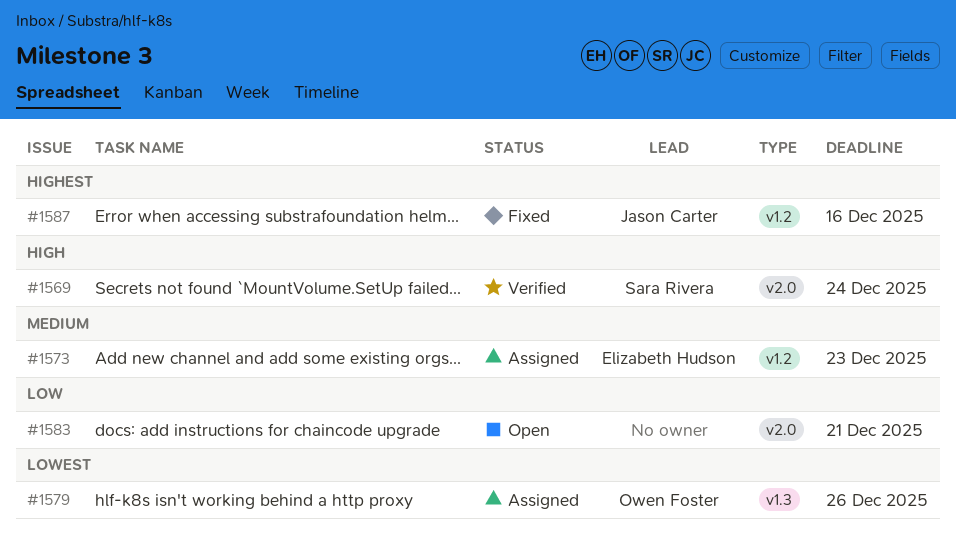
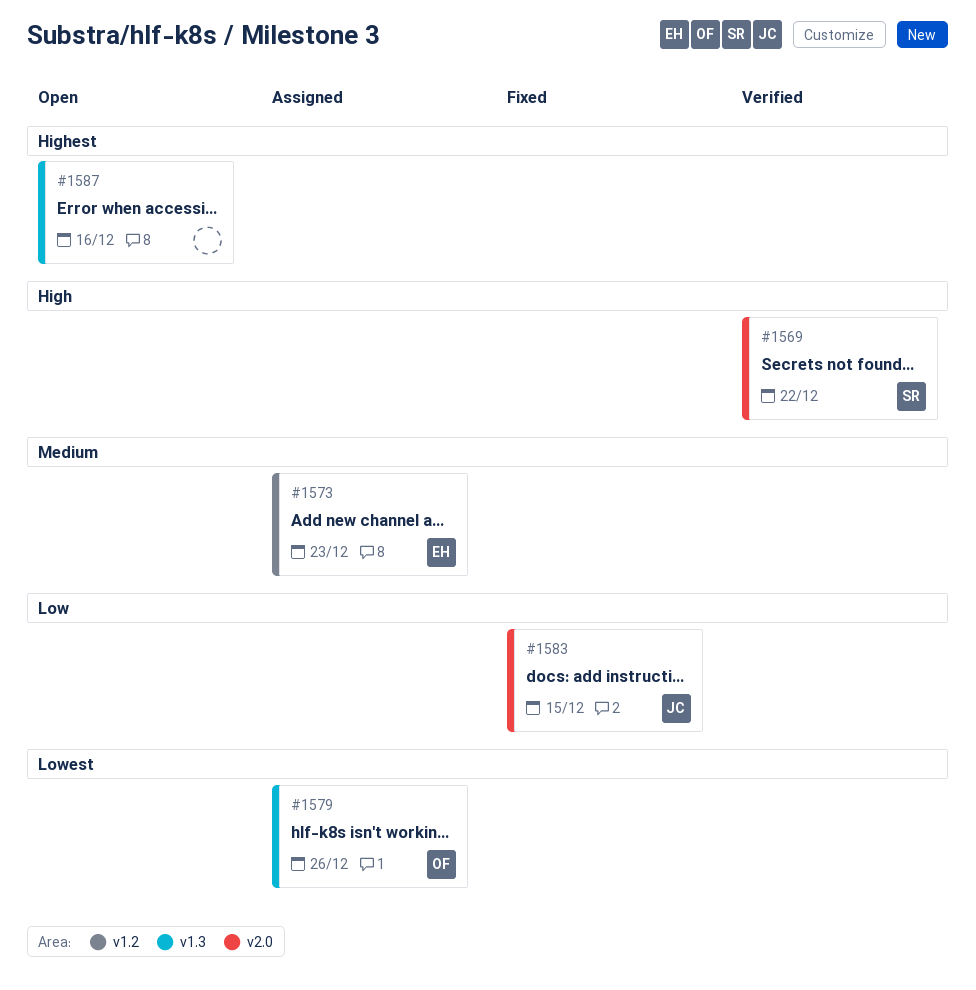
#1569, due: Dec 24 -> Dec 22
#1583, status: Open -> Fixed
#1583, owner: none -> Jason Carter
#1583, due: Dec 21 -> Dec 15
#1587, status: Fixed -> Open
#1587, owner: Jason Carter -> none
#1587, label: v1.2 -> v1.3

